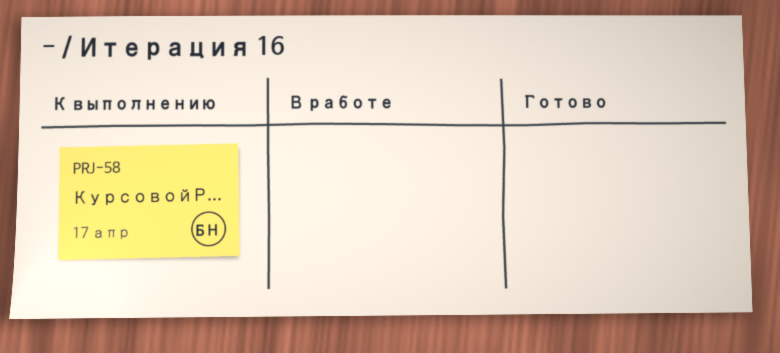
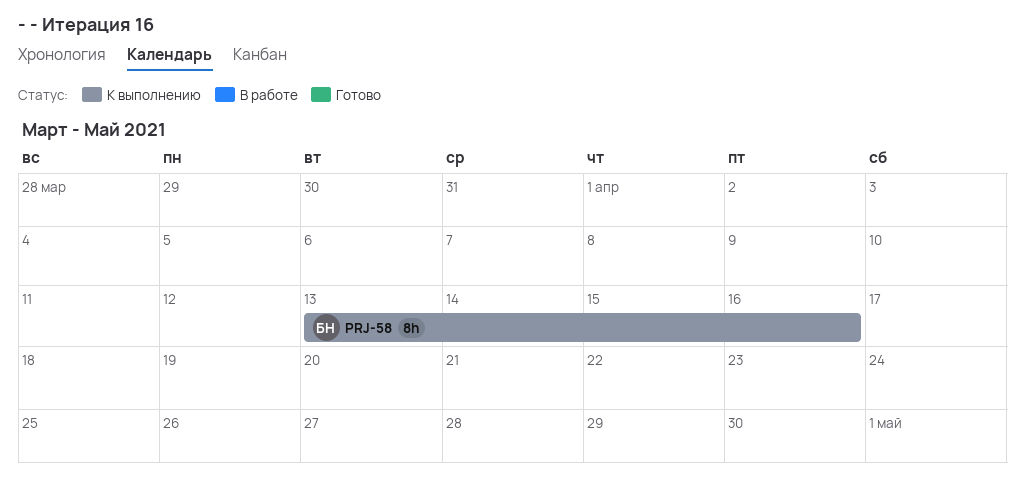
PRJ-58, due: Apr 17 -> Apr 16

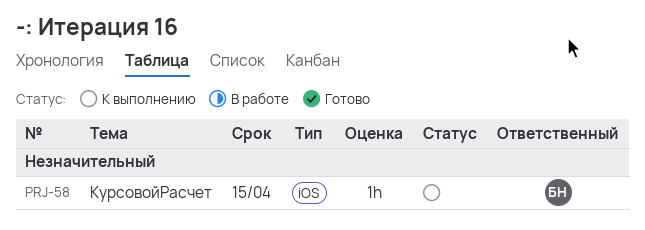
PRJ-58, estimate: 8h -> 1h
PRJ-58, due: Apr 16 -> Apr 15

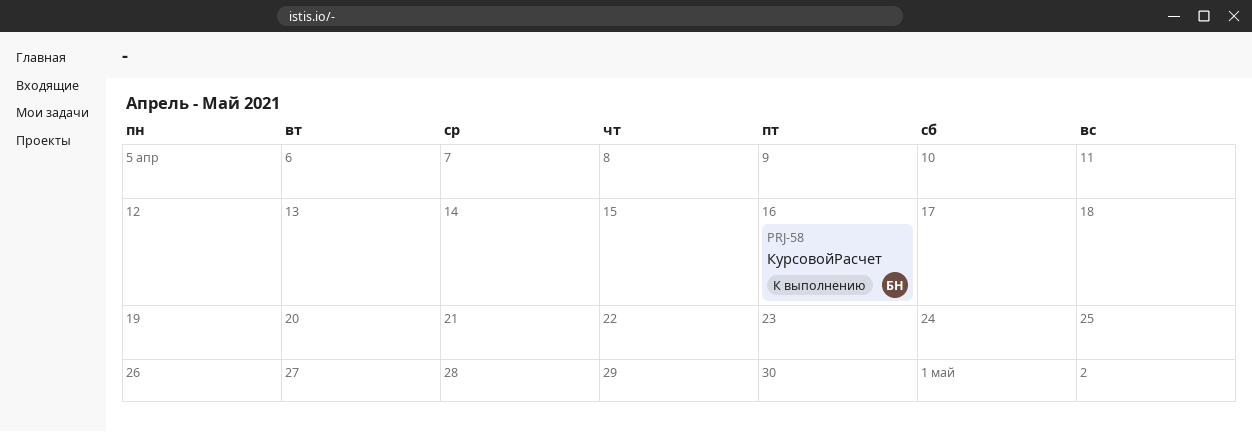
PRJ-58, due: Apr 15 -> Apr 16

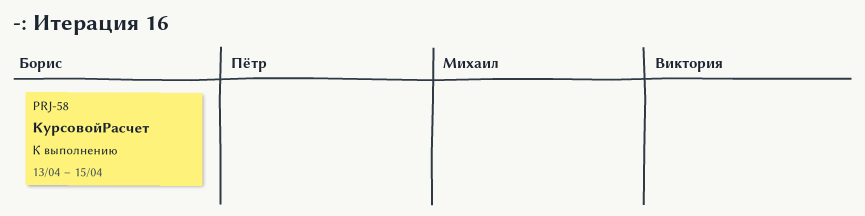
PRJ-58, due: Apr 16 -> Apr 15

